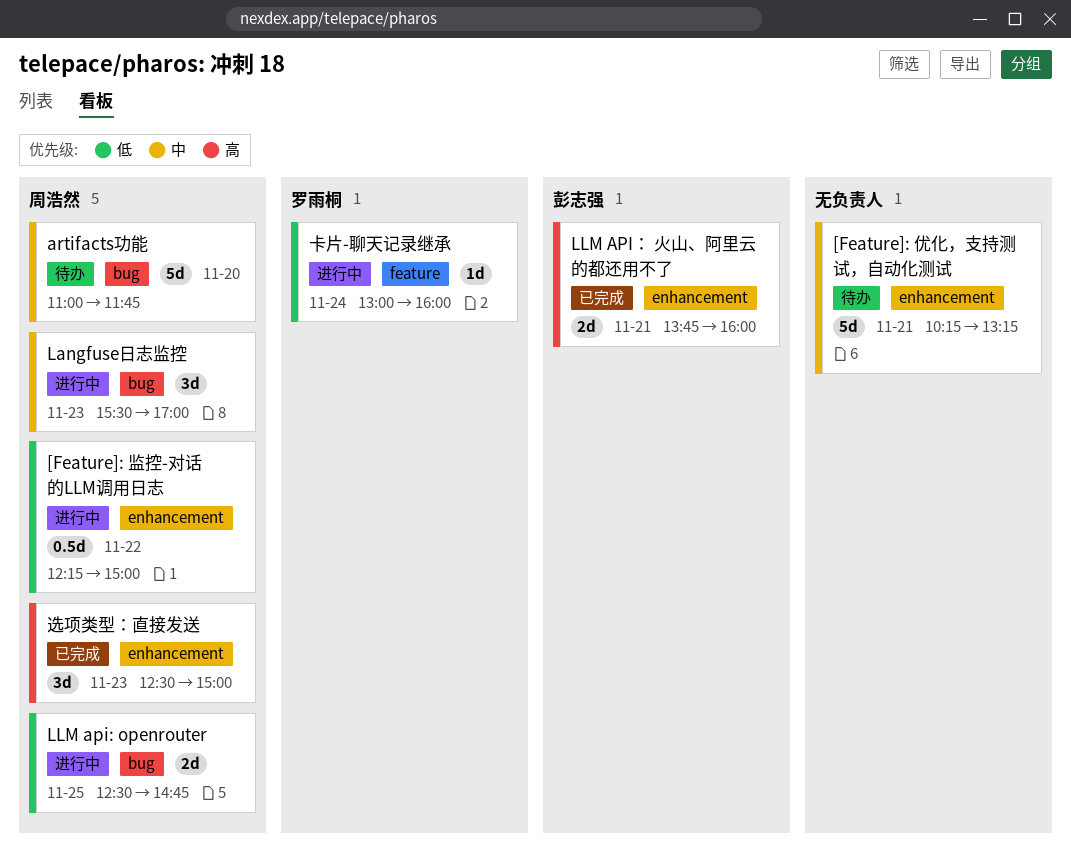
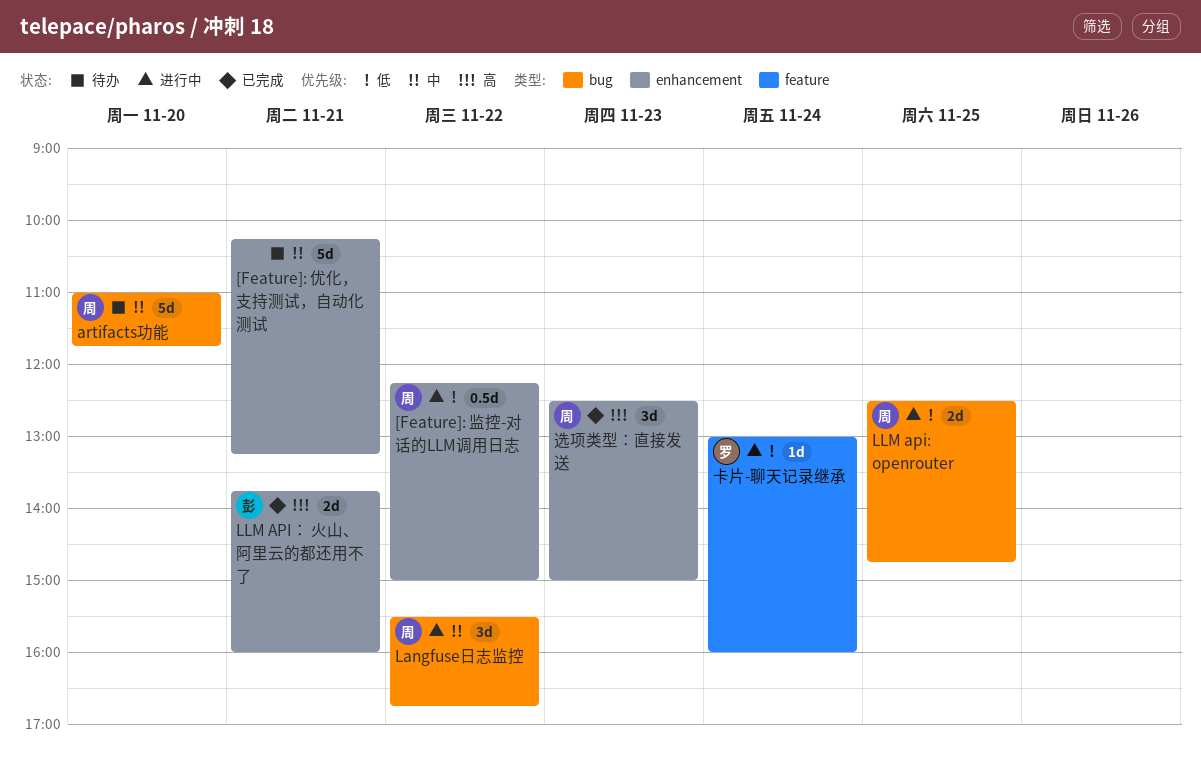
Langfuse日志监控, day: Nov 23 -> Nov 22
Langfuse日志监控, ends: 17:00 -> 16:45

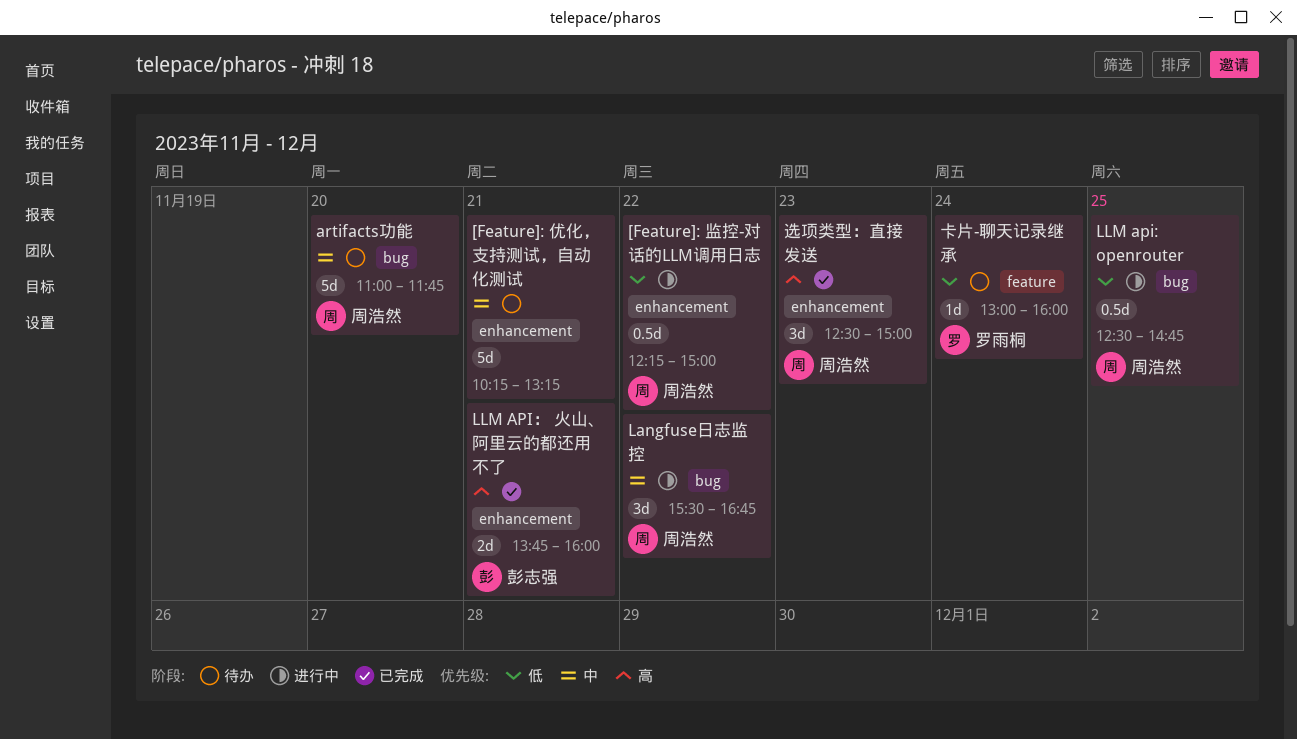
LLM api: openrouter, estimate: 2d -> 0.5d
卡片-聊天记录继承, status: 进行中 -> 待办

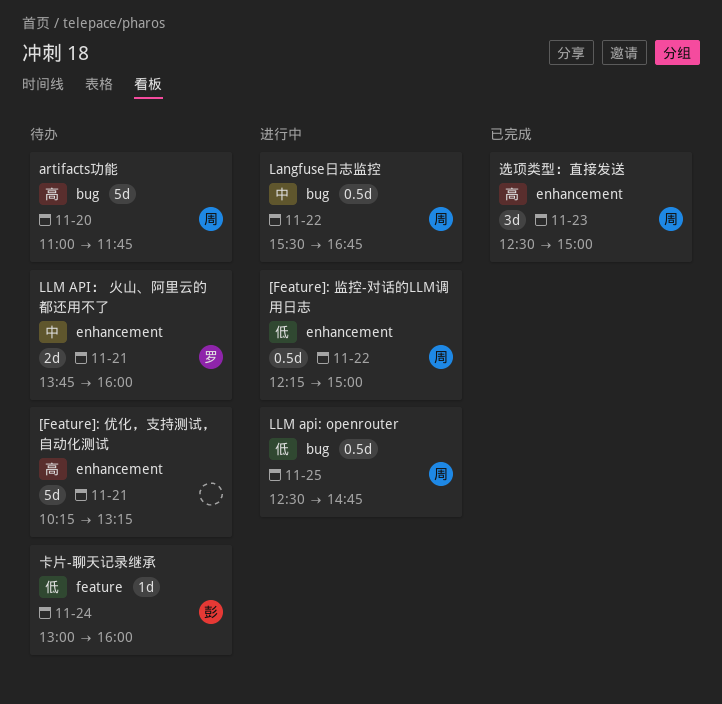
[Feature]: 优化，支持测试，自动化测试, priority: 中 -> 高
artifacts功能, priority: 中 -> 高
Langfuse日志监控, estimate: 3d -> 0.5d
LLM API： 火山、阿里云的都还用不了, status: 已完成 -> 待办
LLM API： 火山、阿里云的都还用不了, owner: 彭志强 -> 罗雨桐
LLM API： 火山、阿里云的都还用不了, priority: 高 -> 中
卡片-聊天记录继承, owner: 罗雨桐 -> 彭志强

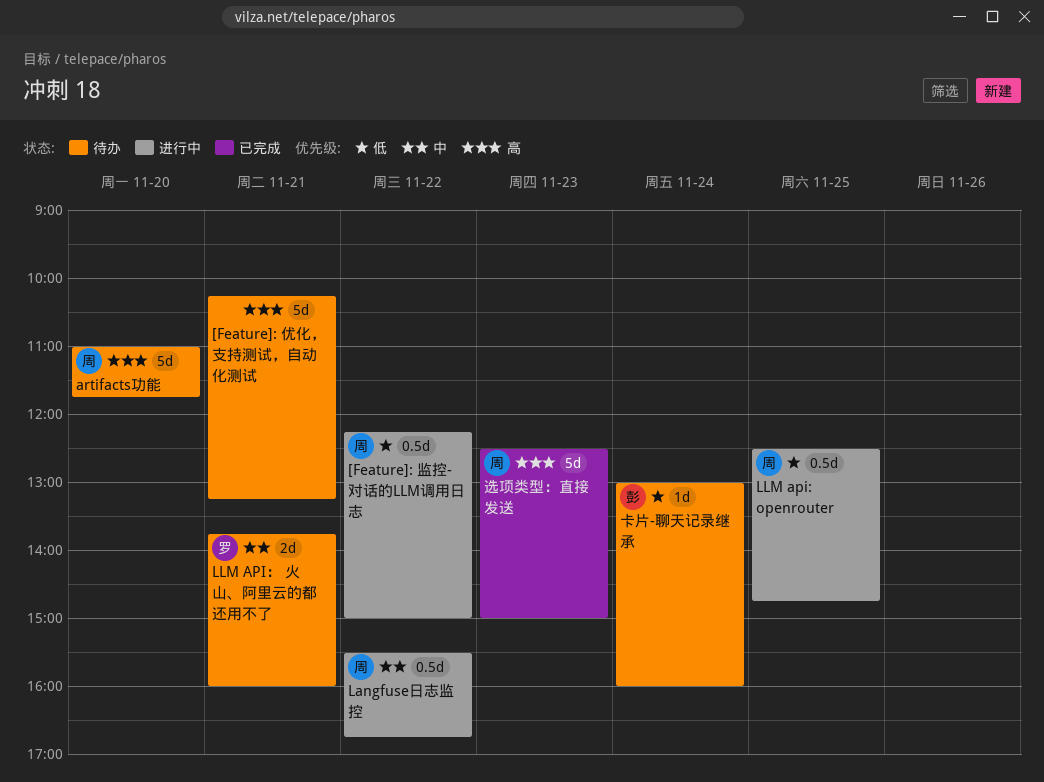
选项类型：直接发送, estimate: 3d -> 5d

